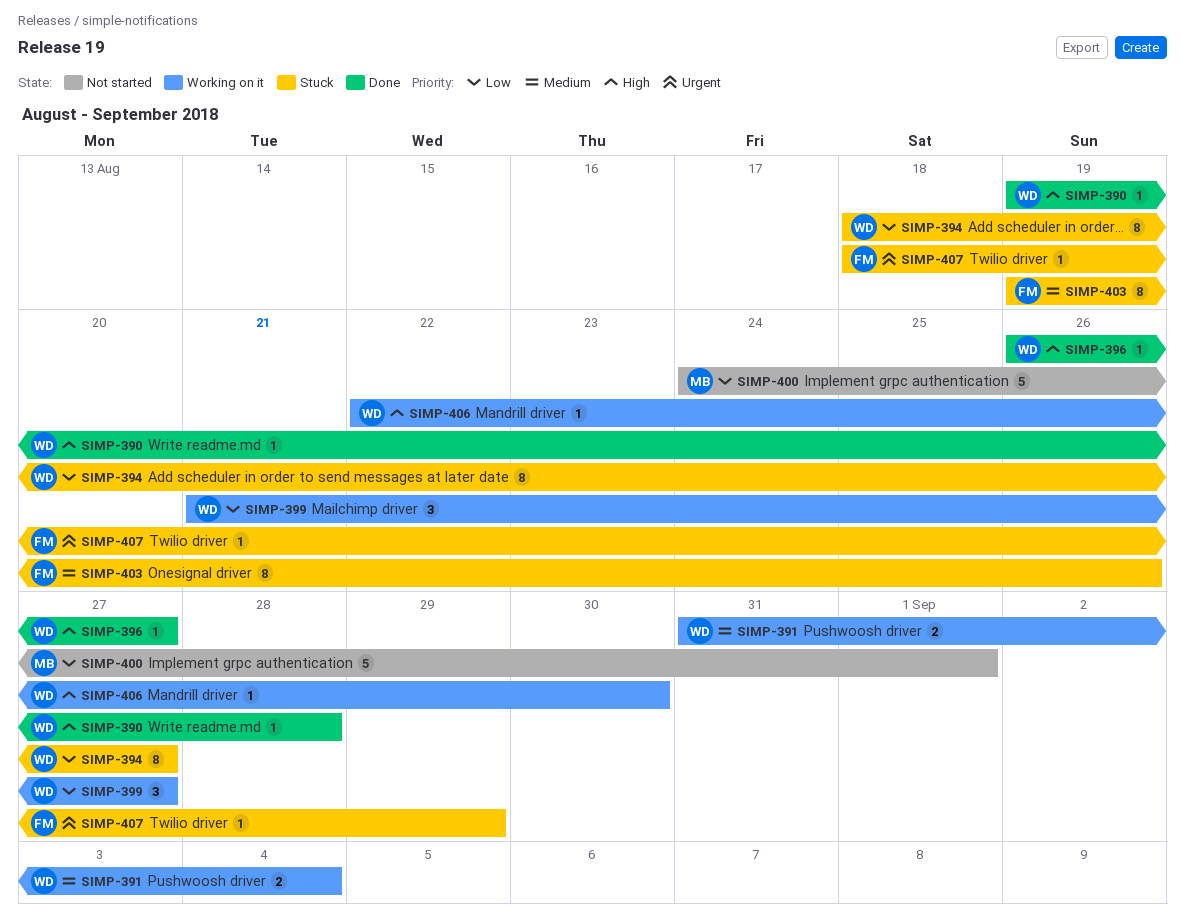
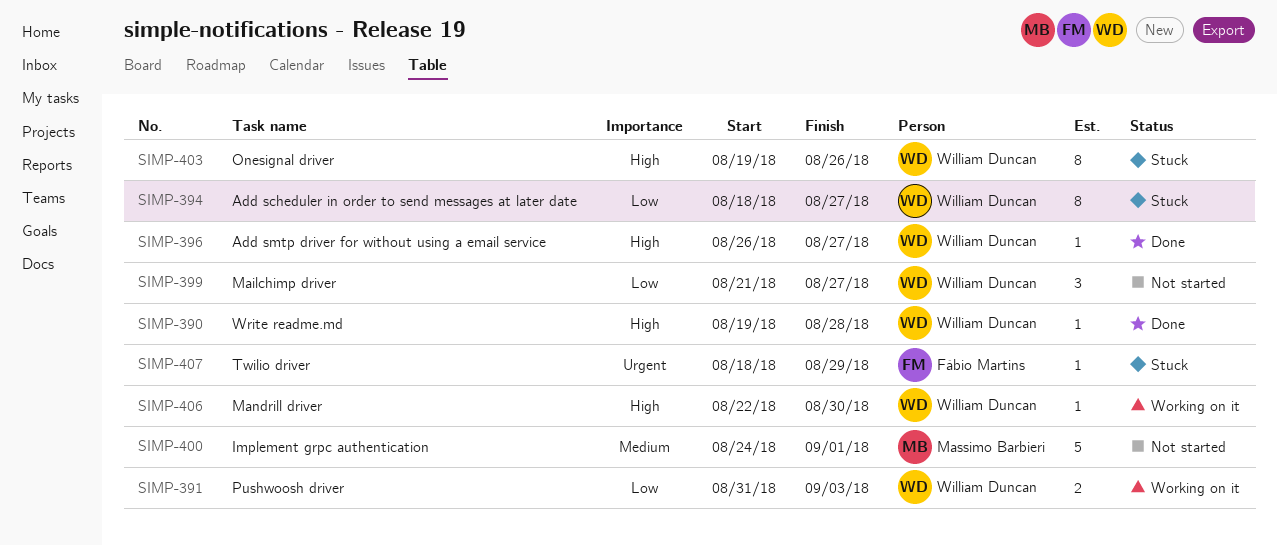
SIMP-391, priority: Medium -> Low
SIMP-391, due: Sep 4 -> Sep 3
SIMP-399, status: Working on it -> Not started
SIMP-400, priority: Low -> Medium
SIMP-403, owner: Fábio Martins -> William Duncan
SIMP-403, priority: Medium -> High

